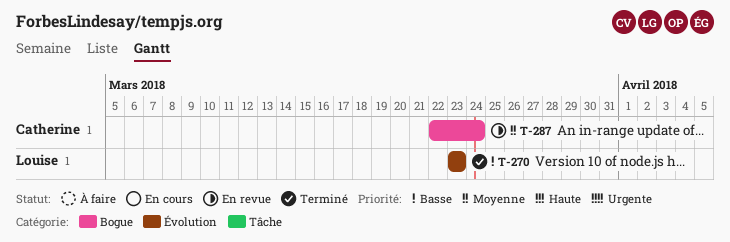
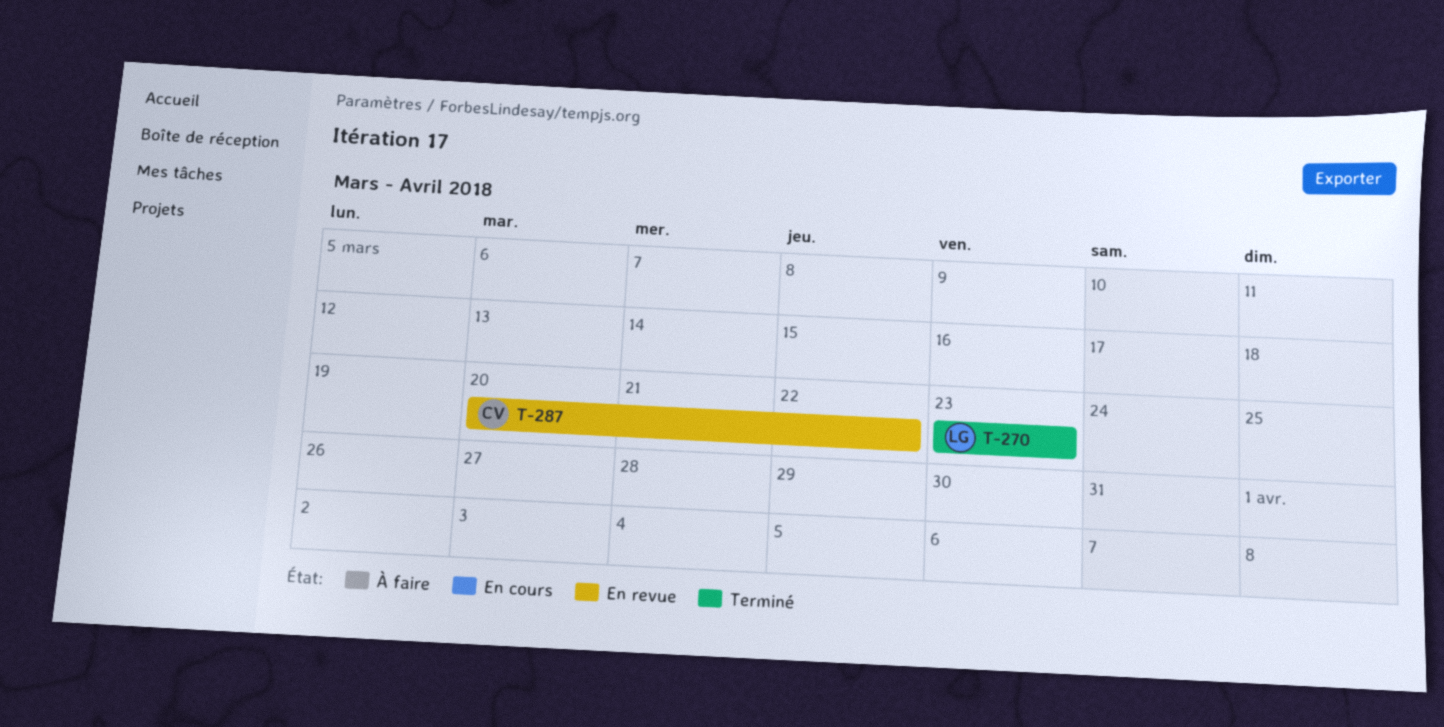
T-287, start: Mar 22 -> Mar 20
T-287, due: Mar 24 -> Mar 22

